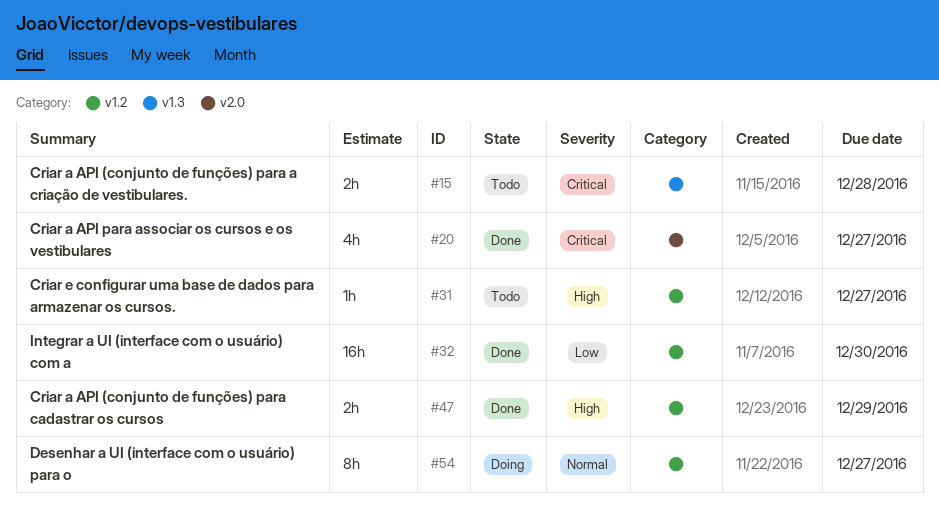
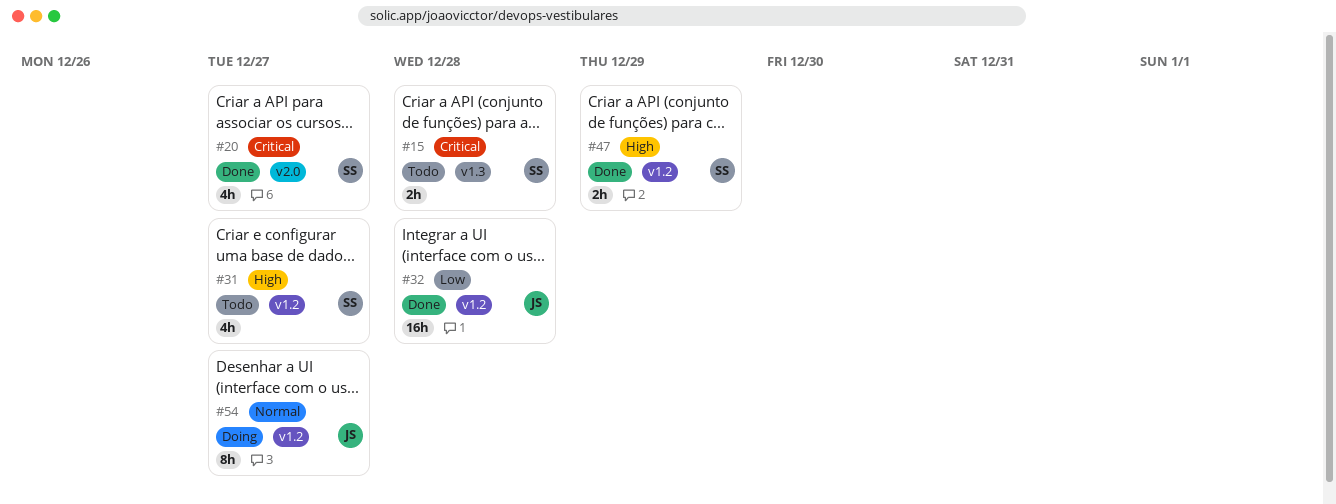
#31, estimate: 1h -> 4h
#32, due: Dec 30 -> Dec 28

